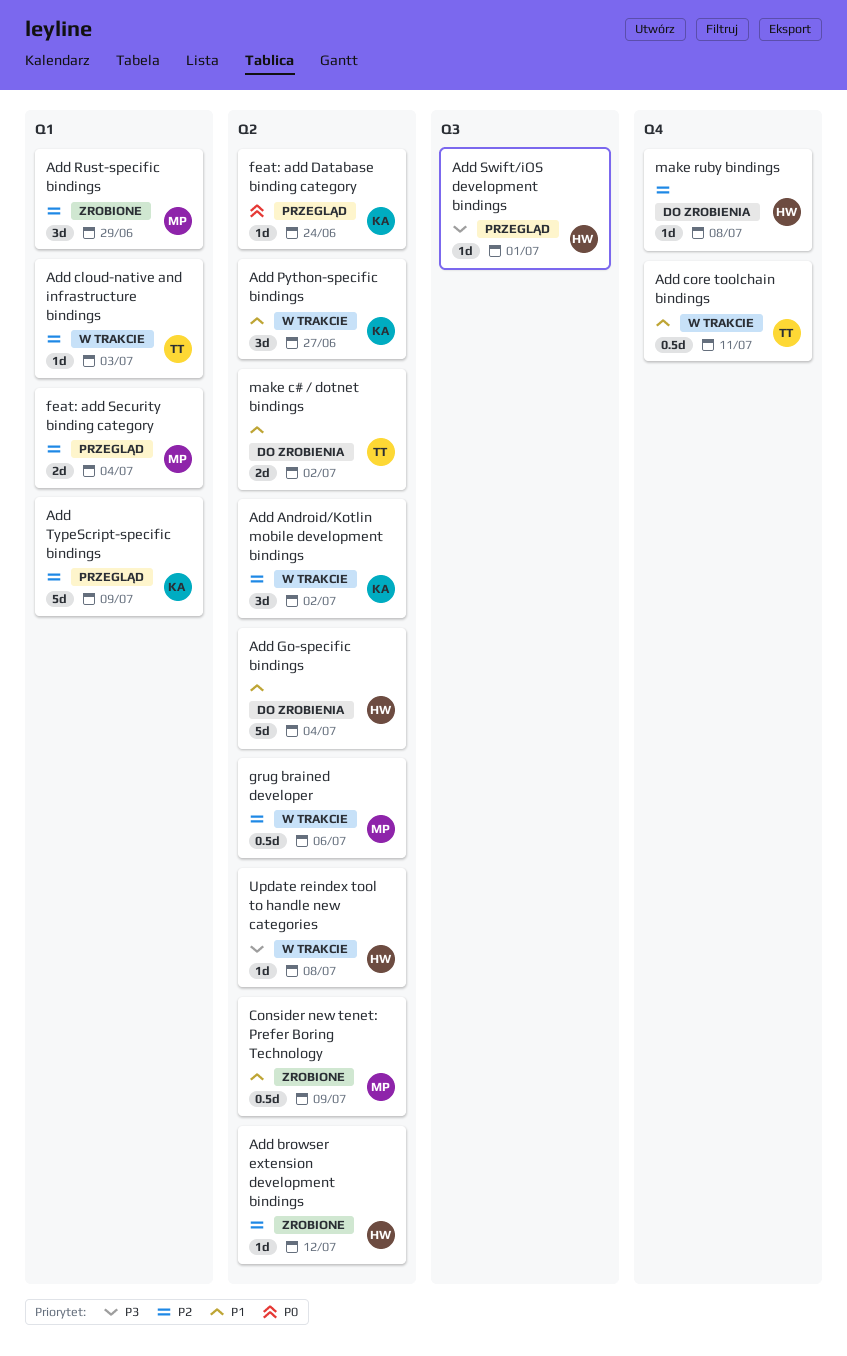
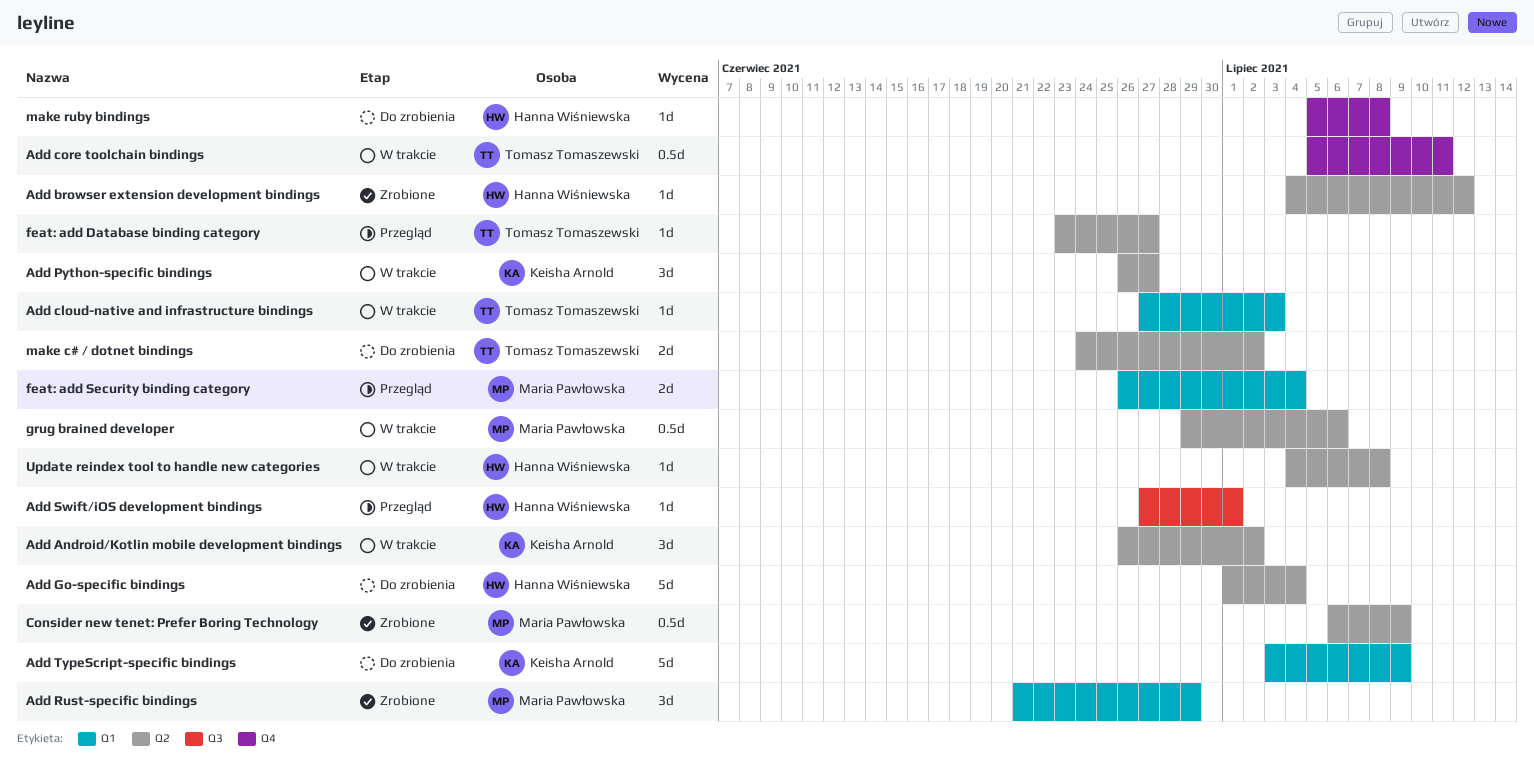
Add TypeScript-specific bindings, status: Przegląd -> Do zrobienia
feat: add Database binding category, owner: Keisha Arnold -> Tomasz Tomaszewski
feat: add Database binding category, due: Jun 24 -> Jun 27

